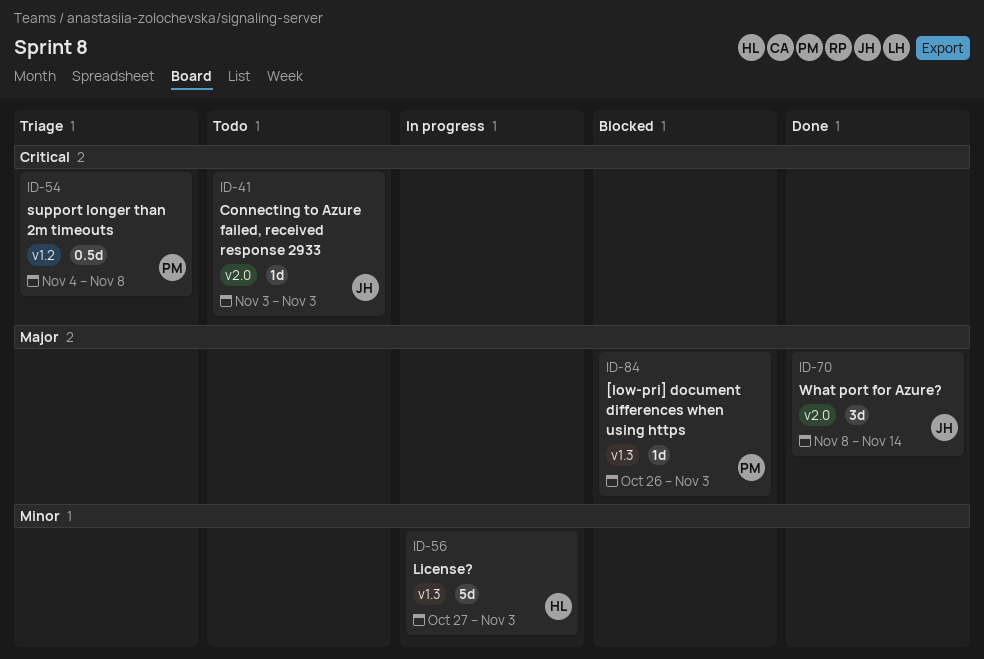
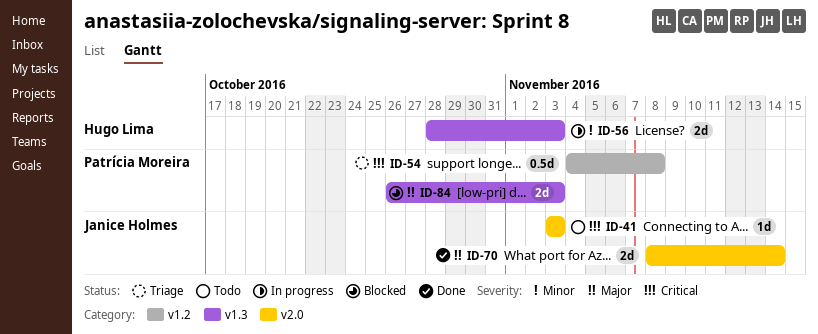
ID-56, estimate: 5d -> 2d
ID-56, start: Oct 27 -> Oct 28
ID-70, estimate: 3d -> 2d
ID-84, estimate: 1d -> 2d

